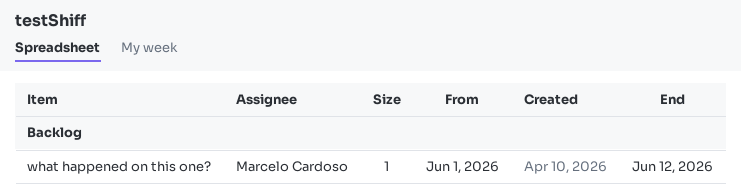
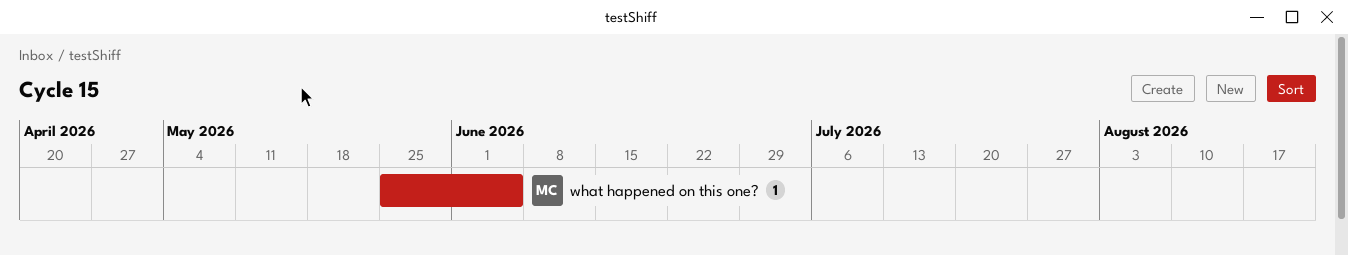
what happened on this one?, start: Jun 1 -> May 25
what happened on this one?, due: Jun 12 -> Jun 5

